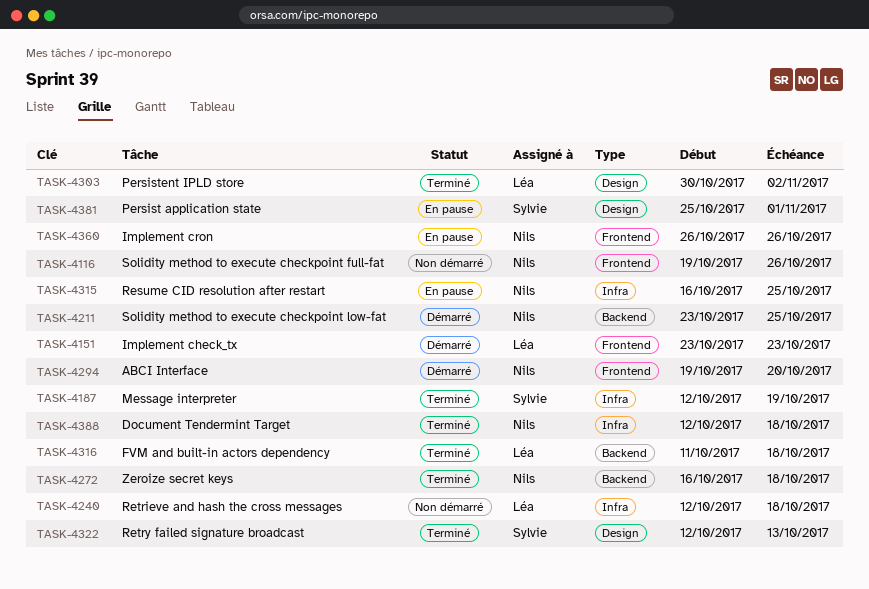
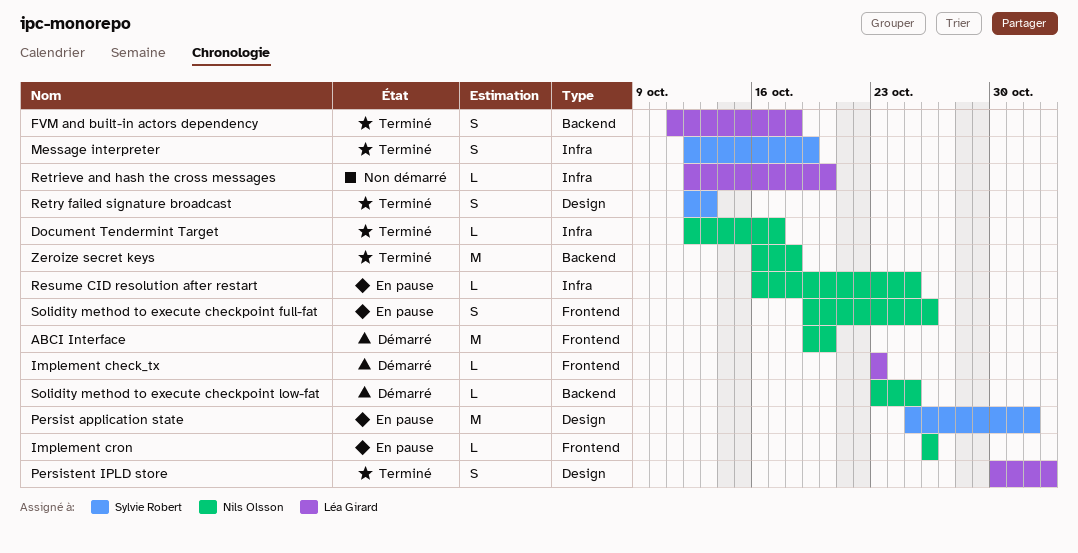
Document Tendermint Target, due: Oct 18 -> Oct 17
Retrieve and hash the cross messages, due: Oct 18 -> Oct 20
Solidity method to execute checkpoint full-fat, status: Non démarré -> En pause

